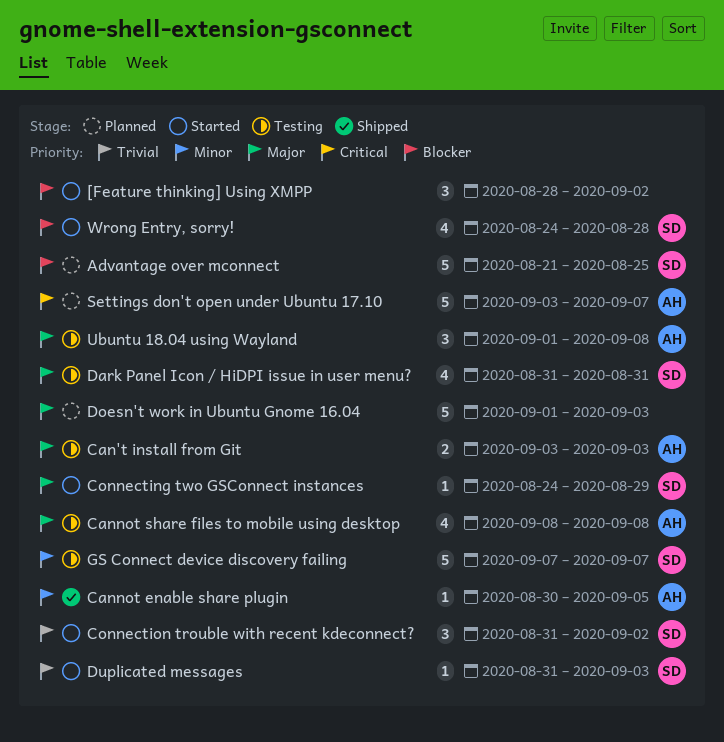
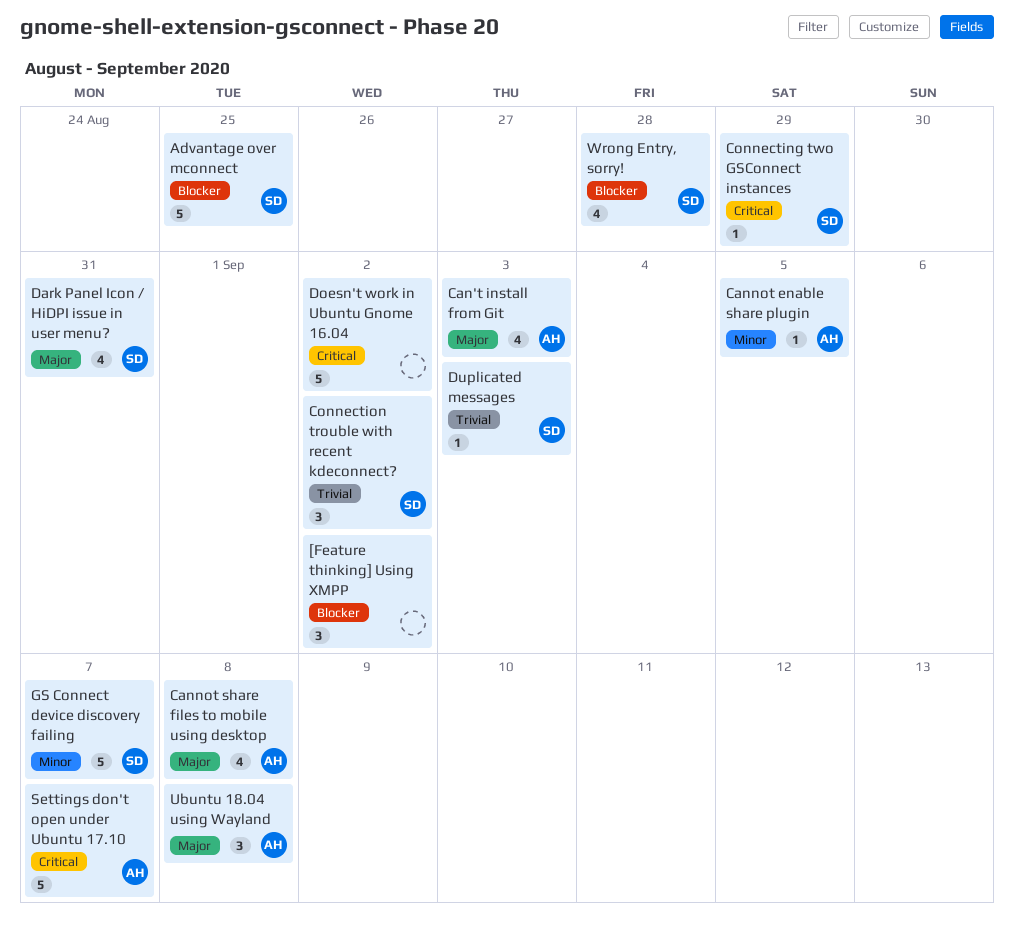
Can't install from Git, estimate: 2 -> 4
Connecting two GSConnect instances, priority: Major -> Critical
Doesn't work in Ubuntu Gnome 16.04, priority: Major -> Critical
Doesn't work in Ubuntu Gnome 16.04, due: Sep 3 -> Sep 2

